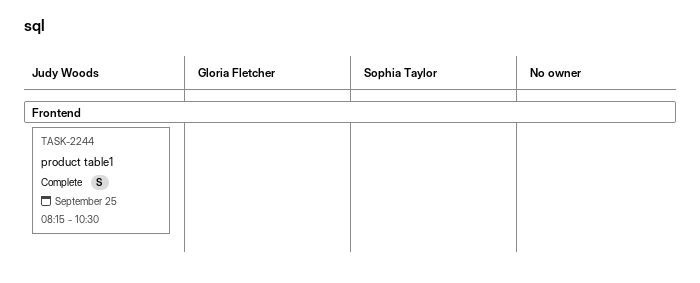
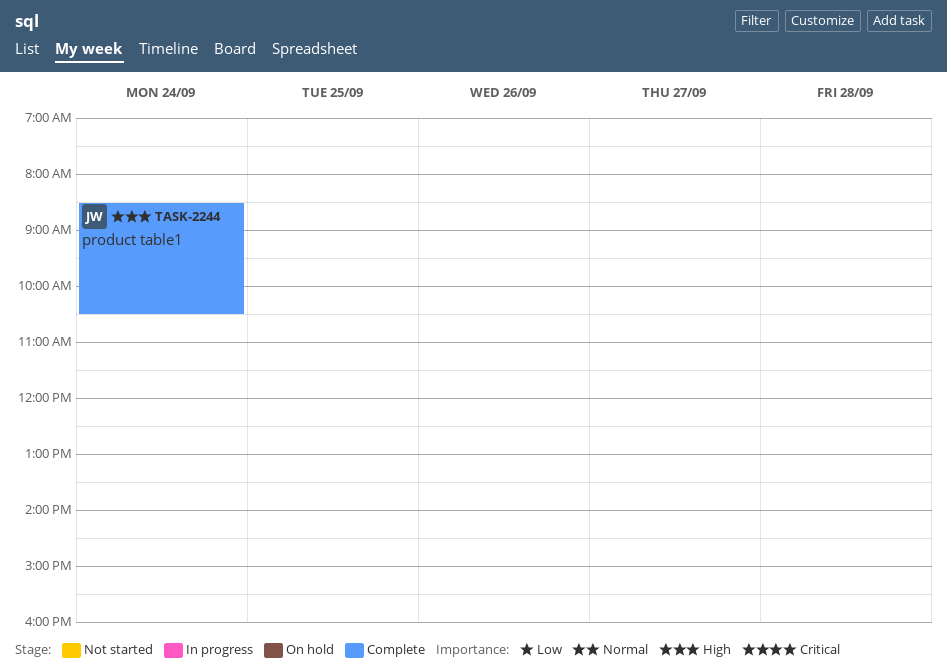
TASK-2244, day: Sep 25 -> Sep 24
TASK-2244, begins: 08:15 -> 08:30

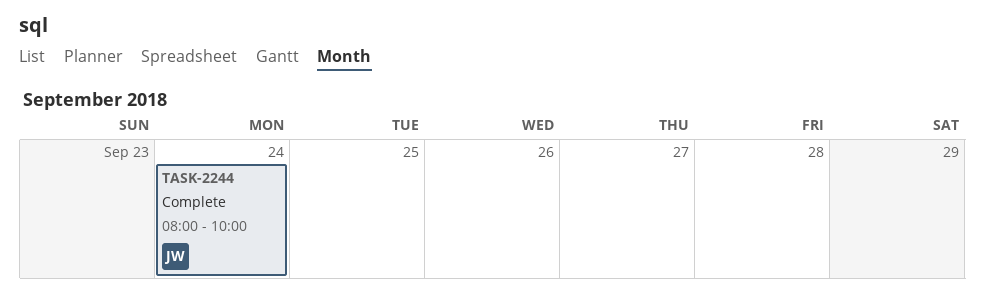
TASK-2244, begins: 08:30 -> 08:00
TASK-2244, ends: 10:30 -> 10:00

